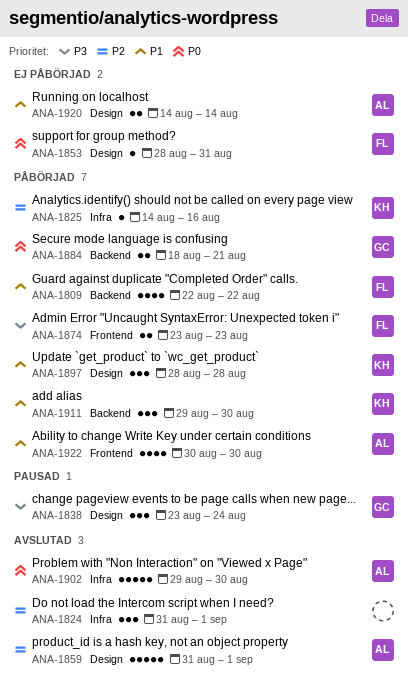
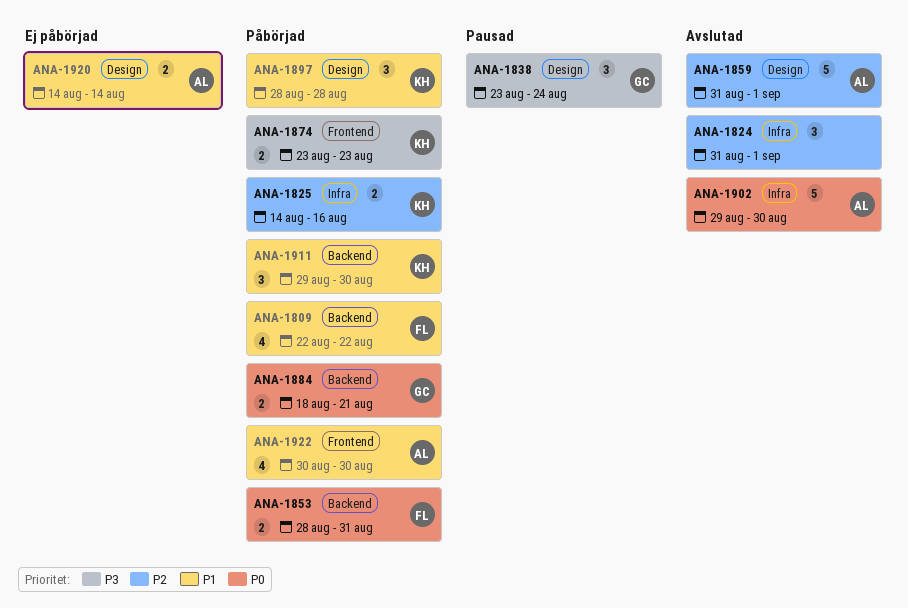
ANA-1825, estimate: 1 -> 2
ANA-1853, status: Ej påbörjad -> Påbörjad
ANA-1853, label: Design -> Backend
ANA-1853, estimate: 1 -> 2
ANA-1874, owner: FL -> KH

